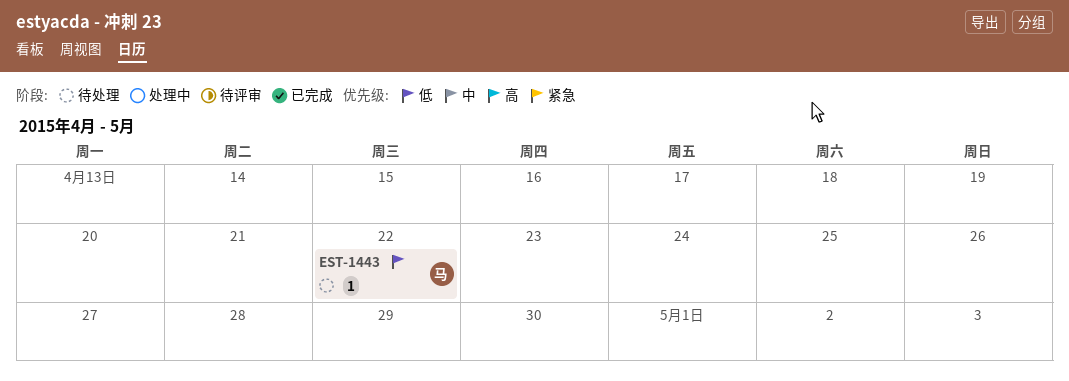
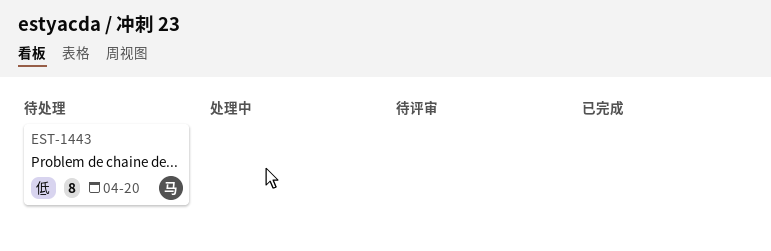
EST-1443, estimate: 1 -> 8
EST-1443, due: Apr 22 -> Apr 20

